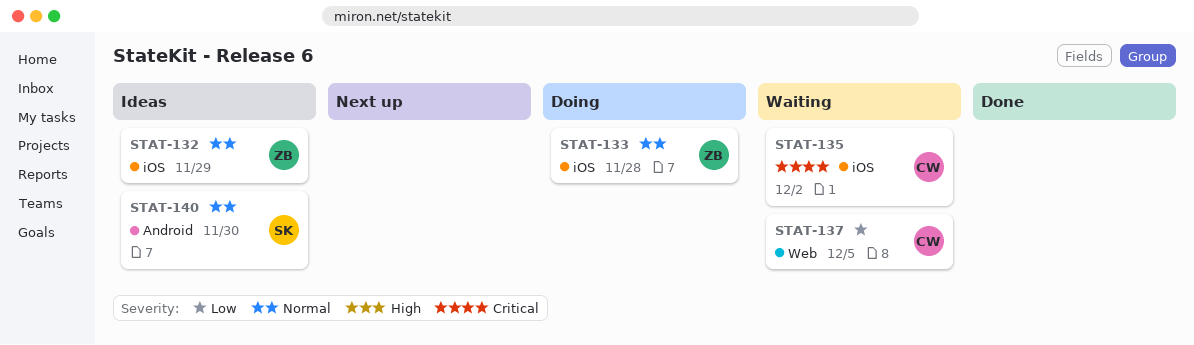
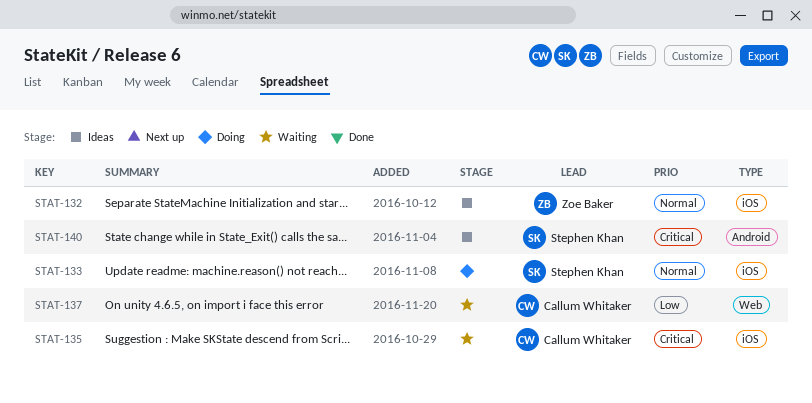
STAT-133, owner: Zoe Baker -> Stephen Khan
STAT-140, priority: Normal -> Critical

